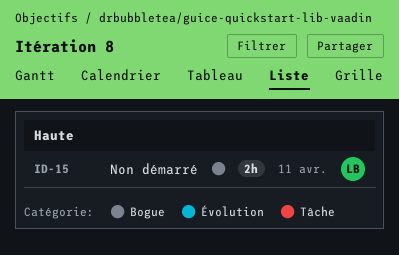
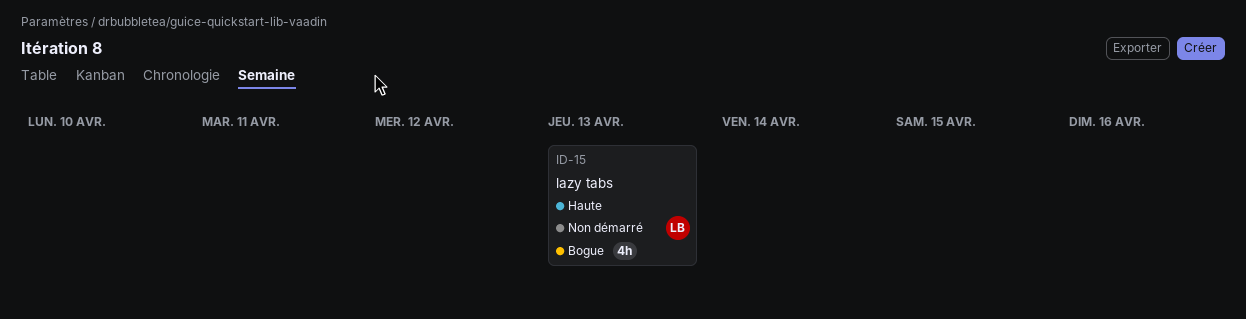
ID-15, estimate: 2h -> 4h
ID-15, due: Apr 11 -> Apr 13

